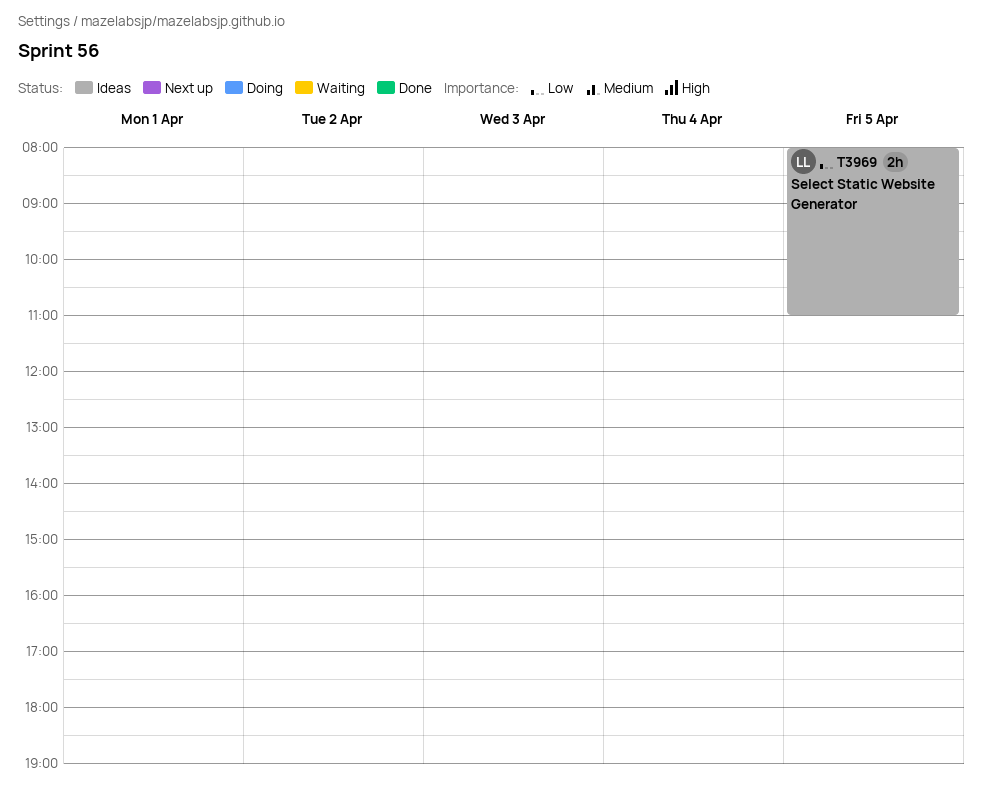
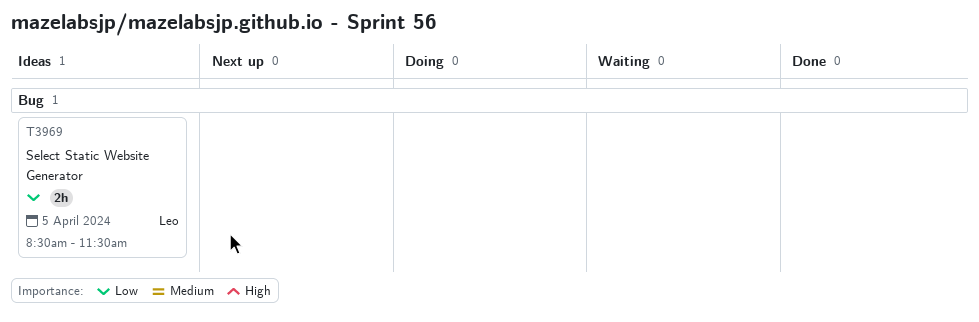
T3969, begins: 08:00 -> 08:30
T3969, ends: 11:00 -> 11:30

